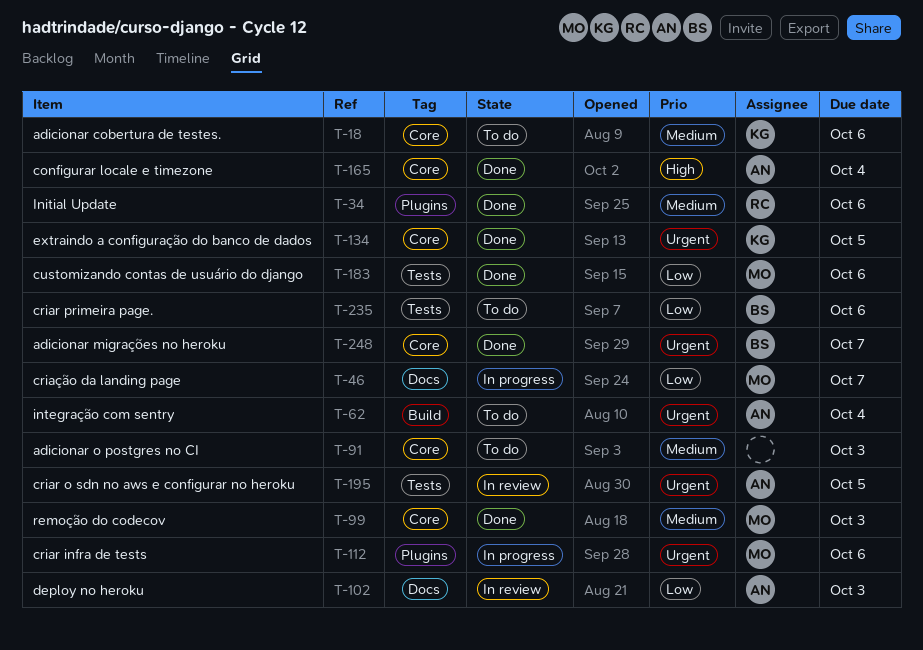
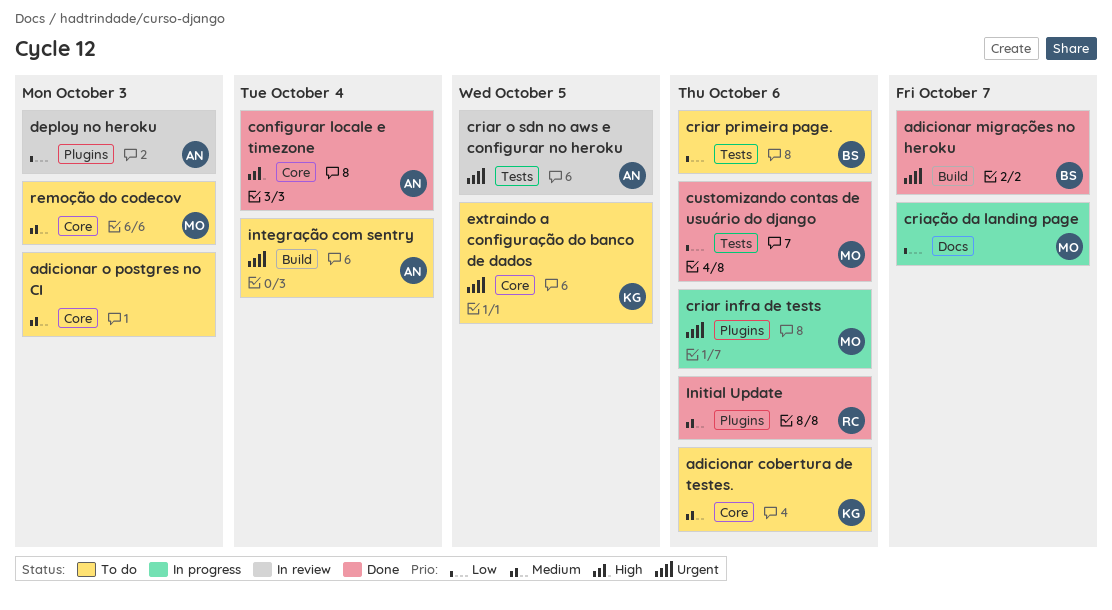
adicionar migrações no heroku, label: Core -> Build
deploy no heroku, label: Docs -> Plugins
extraindo a configuração do banco de dados, status: Done -> To do
remoção do codecov, status: Done -> To do

